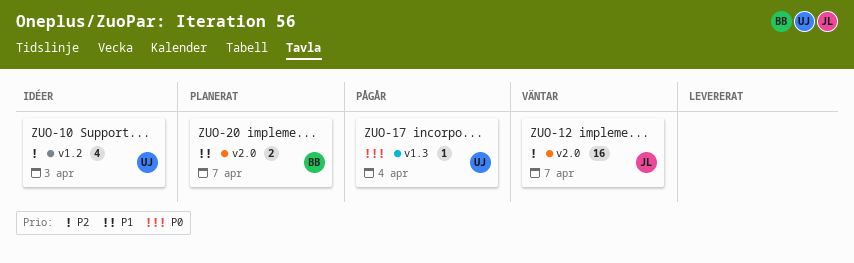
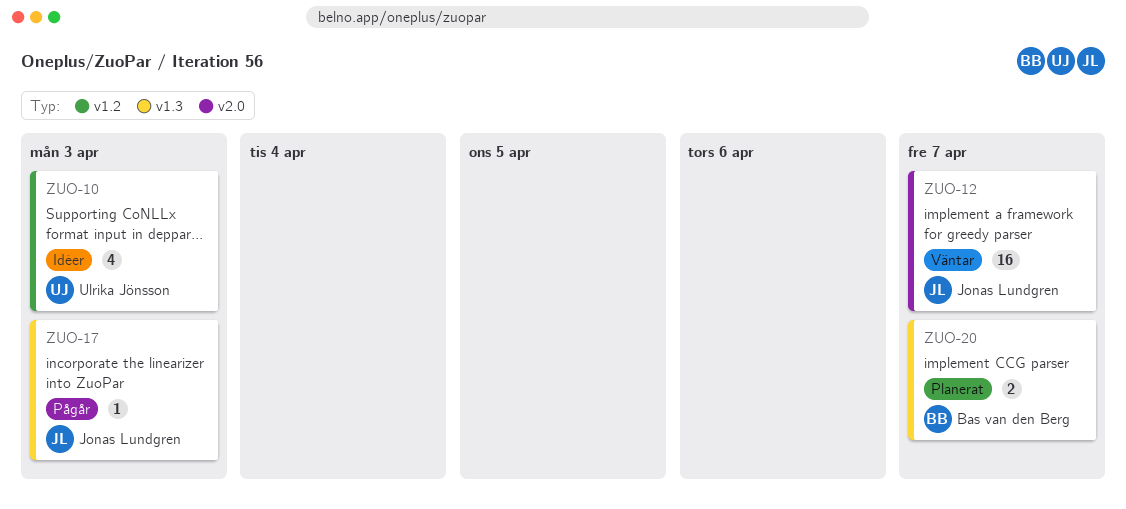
ZUO-17, owner: Ulrika Jönsson -> Jonas Lundgren
ZUO-17, due: Apr 4 -> Apr 3
ZUO-20, label: v2.0 -> v1.3

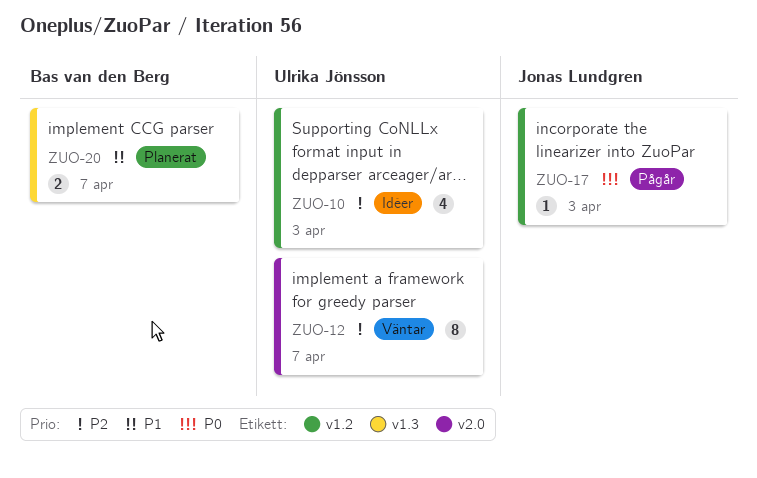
ZUO-12, owner: Jonas Lundgren -> Ulrika Jönsson
ZUO-12, estimate: 16 -> 8
ZUO-17, label: v1.3 -> v1.2

